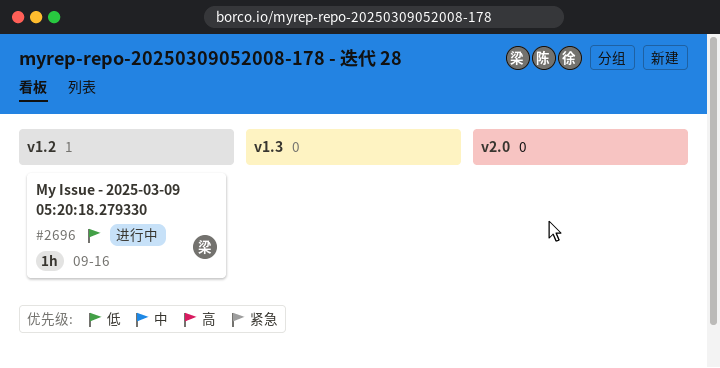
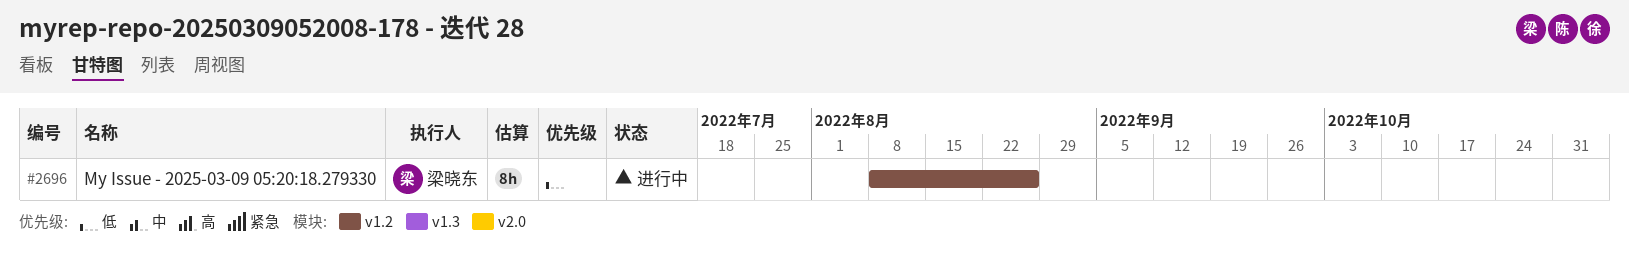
#2696, estimate: 1h -> 8h
#2696, due: Sep 16 -> Aug 26

